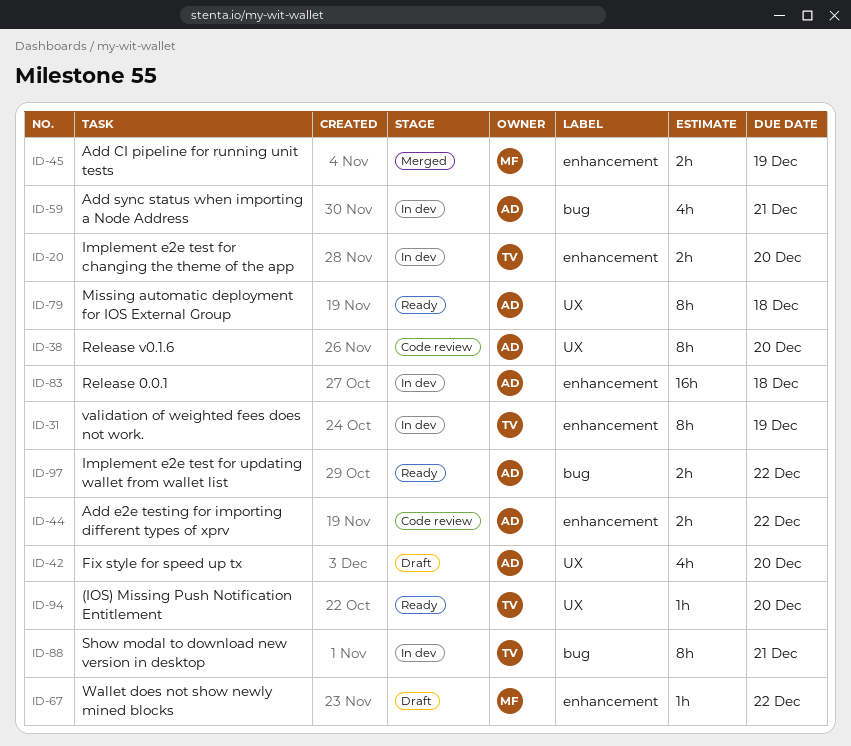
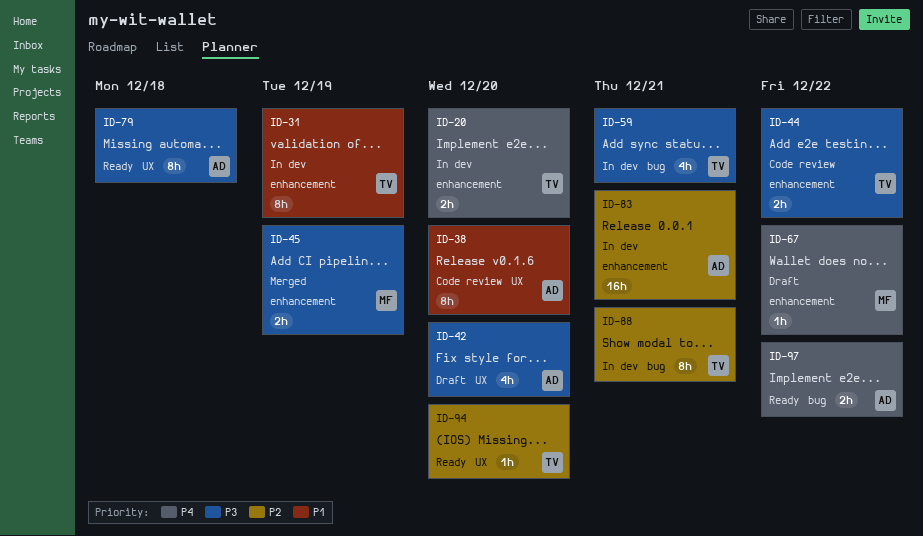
ID-44, owner: AD -> TV
ID-59, owner: AD -> TV
ID-83, due: Dec 18 -> Dec 21

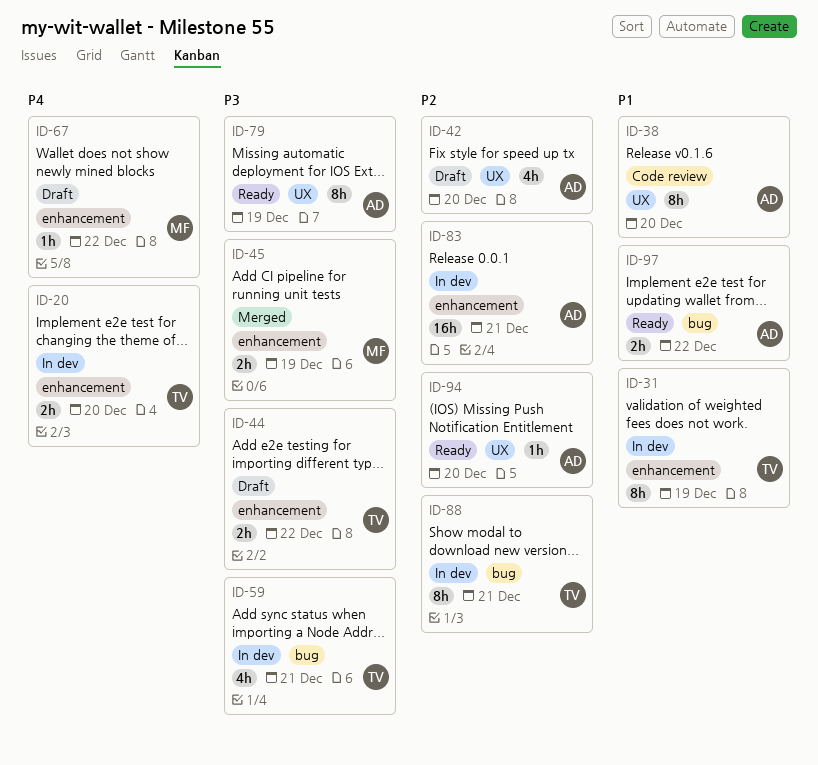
ID-42, priority: P3 -> P2
ID-44, status: Code review -> Draft
ID-79, due: Dec 18 -> Dec 19
ID-94, owner: TV -> AD
ID-97, priority: P4 -> P1

